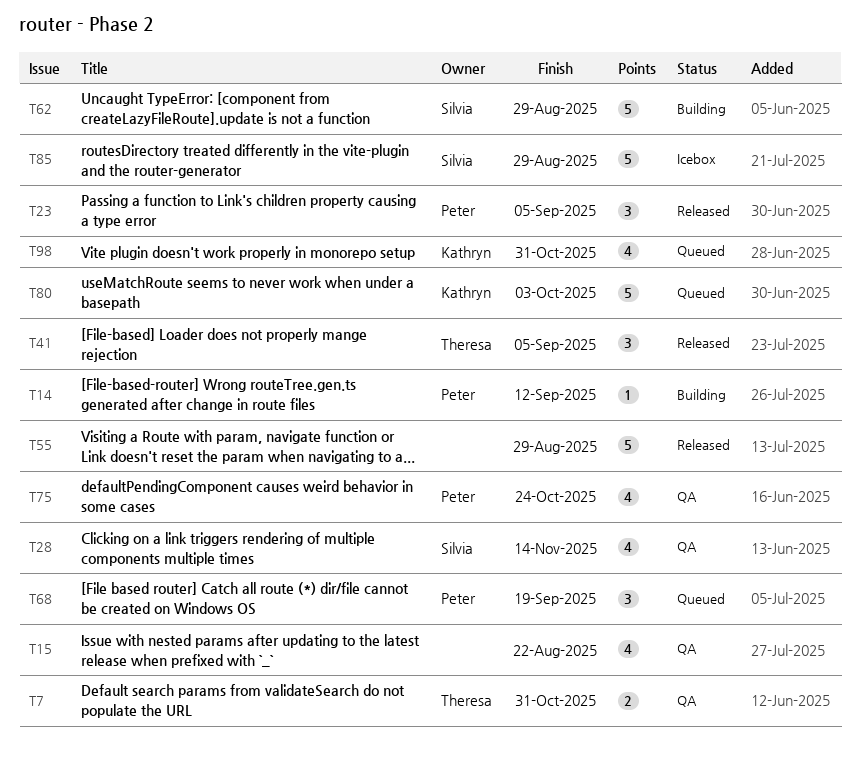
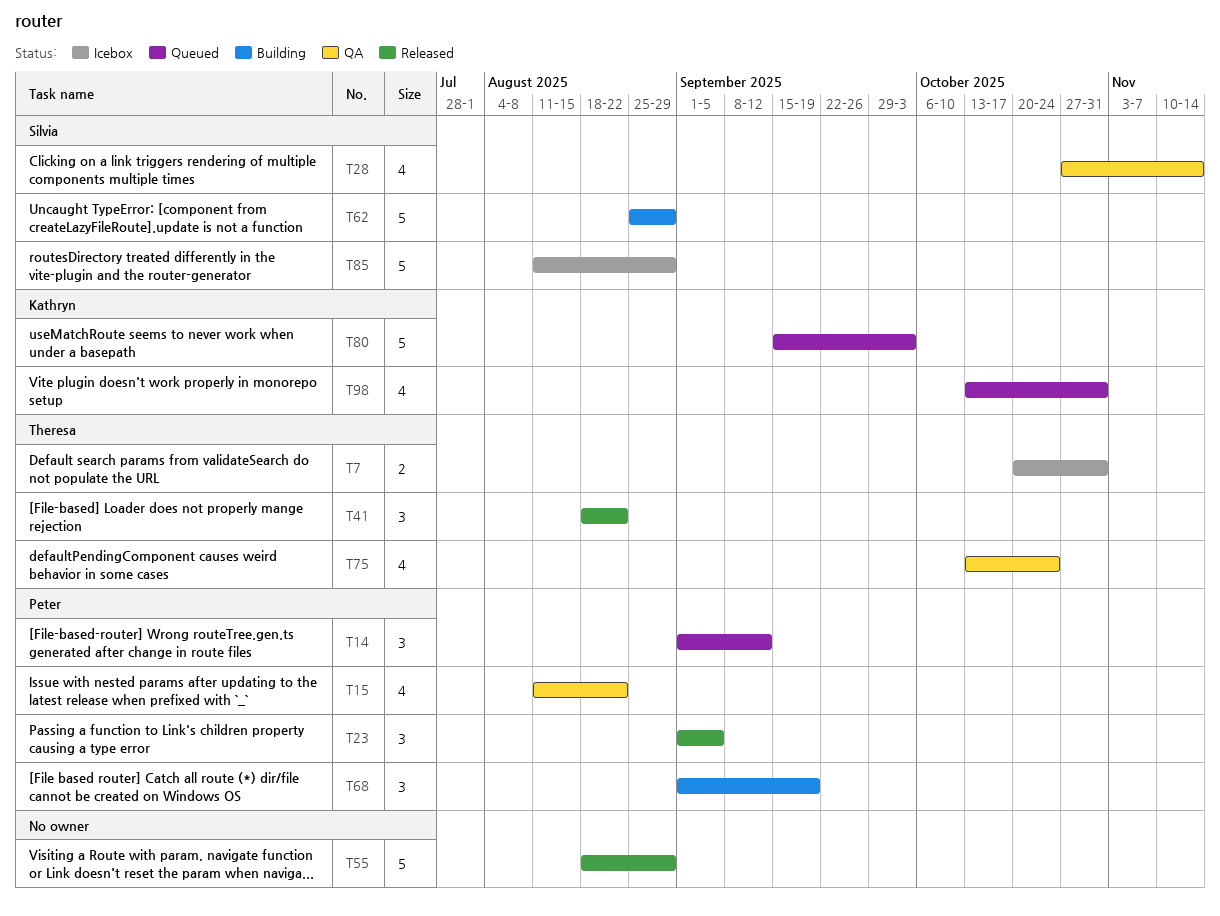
T7, status: QA -> Icebox
T14, status: Building -> Queued
T14, estimate: 1 -> 3
T15, owner: none -> Peter
T41, due: Sep 5 -> Aug 22
T68, status: Queued -> Building
T75, owner: Peter -> Theresa

